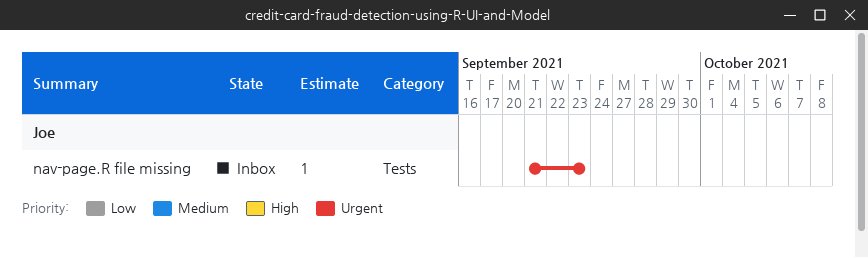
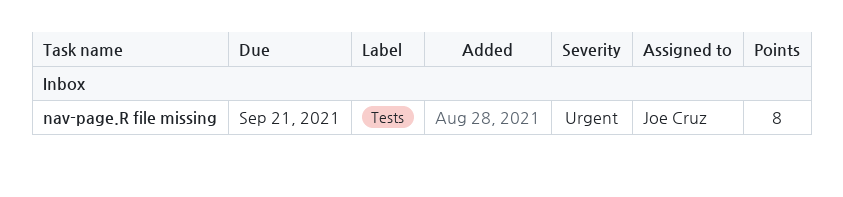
nav-page.R file missing, estimate: 1 -> 8
nav-page.R file missing, due: Sep 23 -> Sep 21

